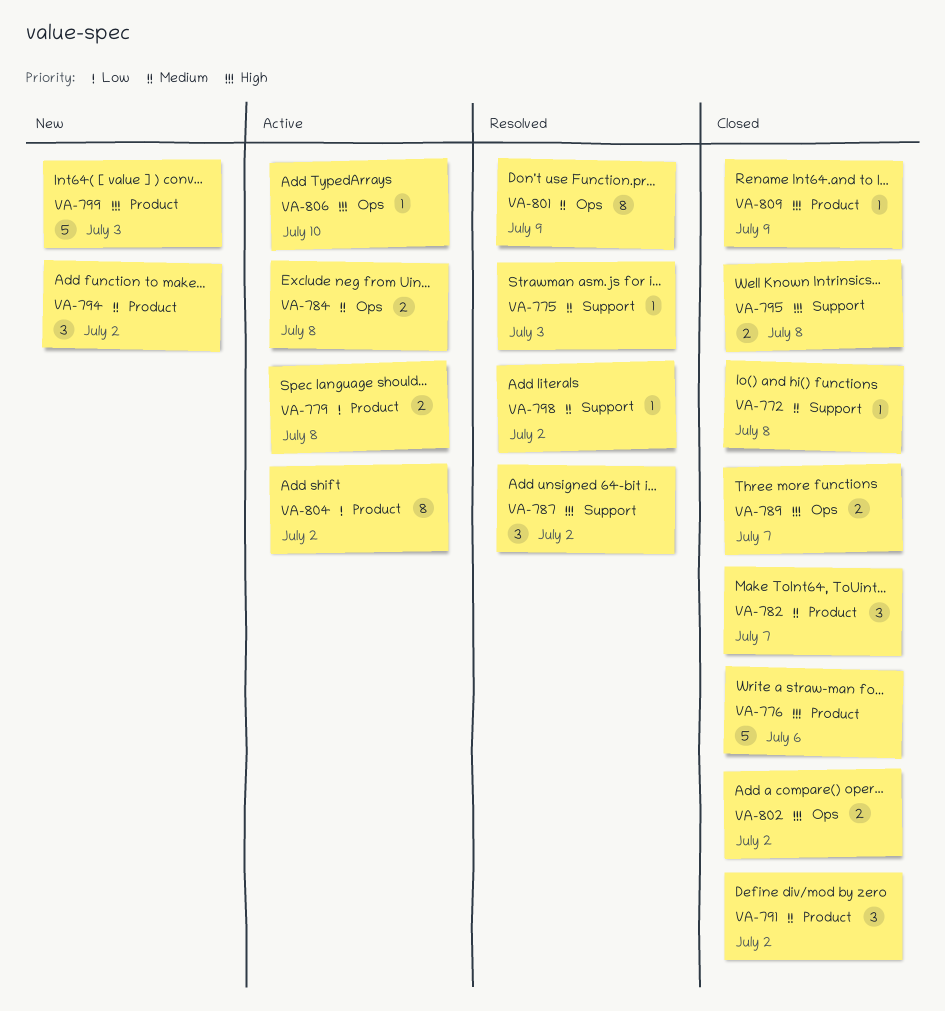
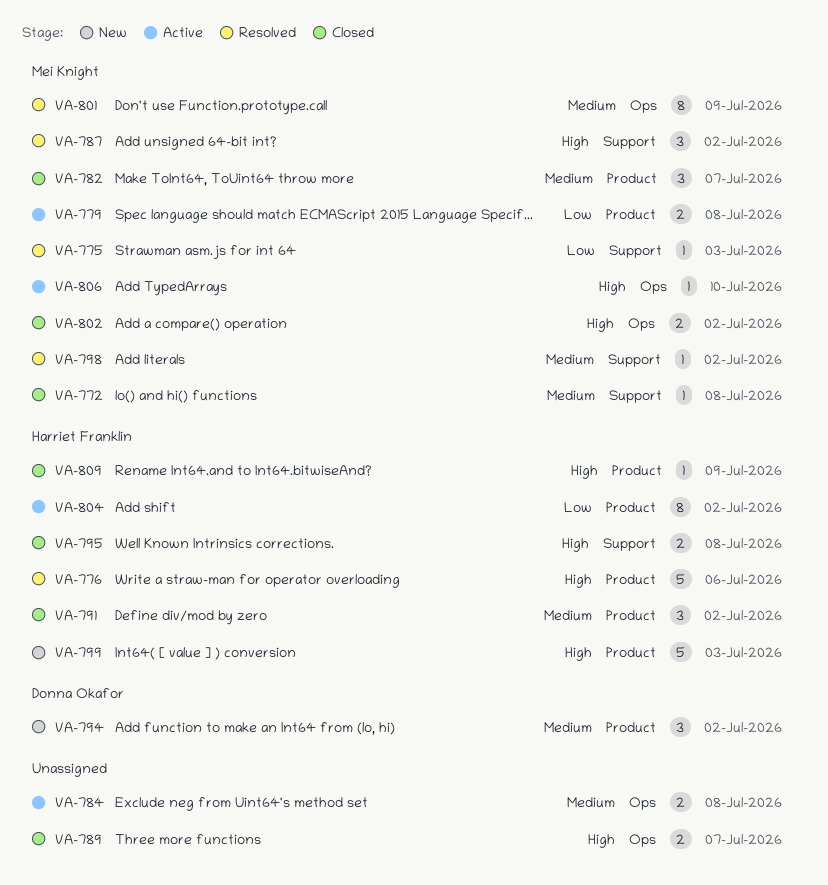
VA-775, priority: Medium -> Low
VA-776, status: Closed -> Resolved

